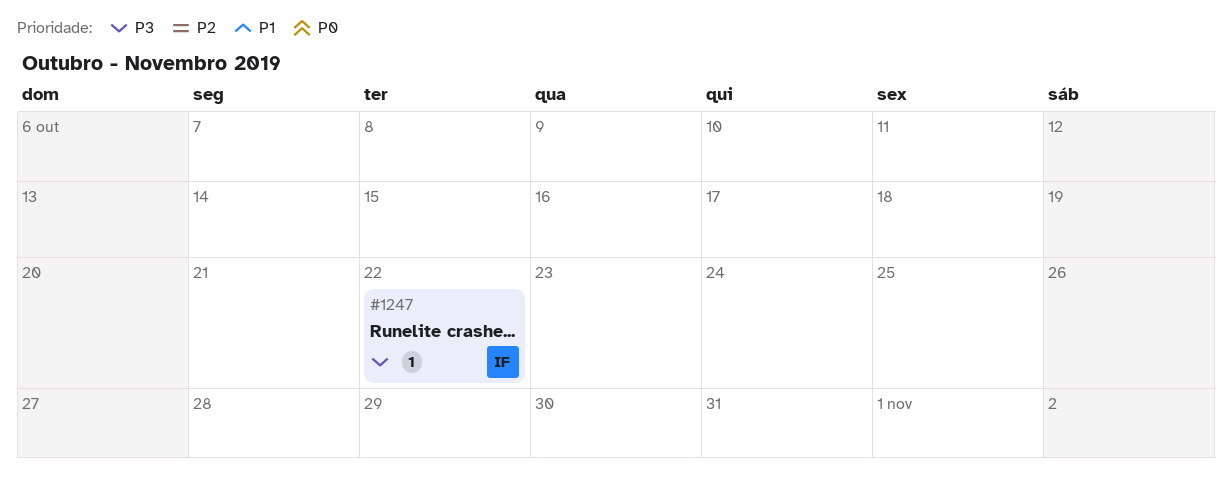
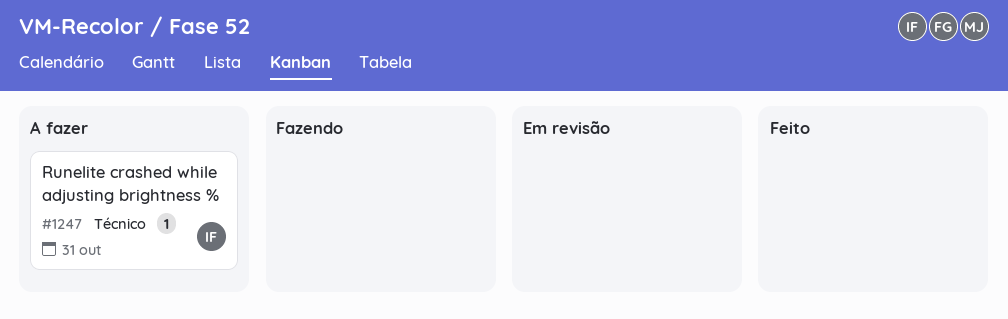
#1247, due: Oct 22 -> Oct 31

